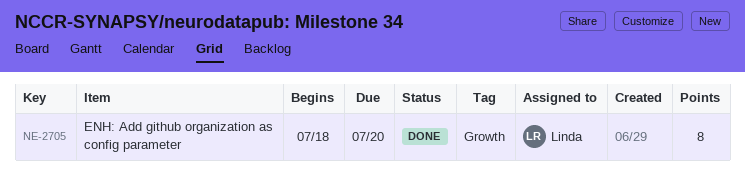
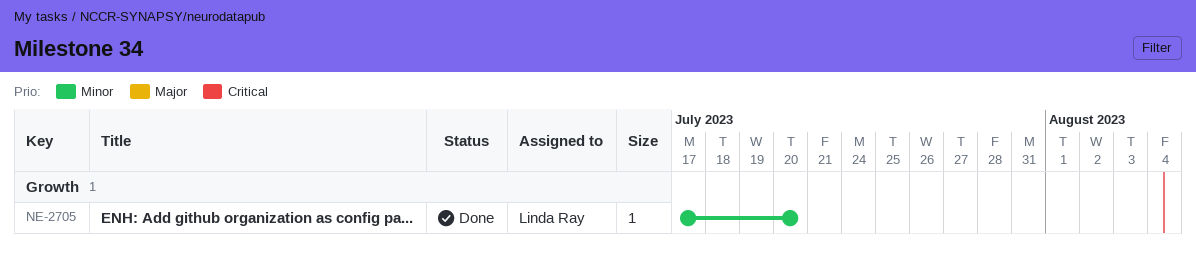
NE-2705, estimate: 8 -> 1
NE-2705, start: Jul 18 -> Jul 17

